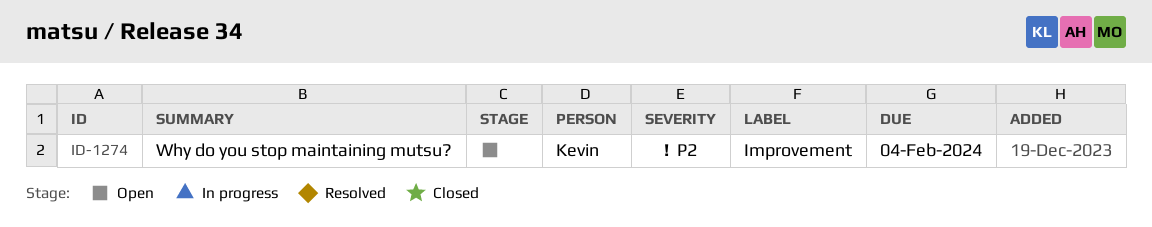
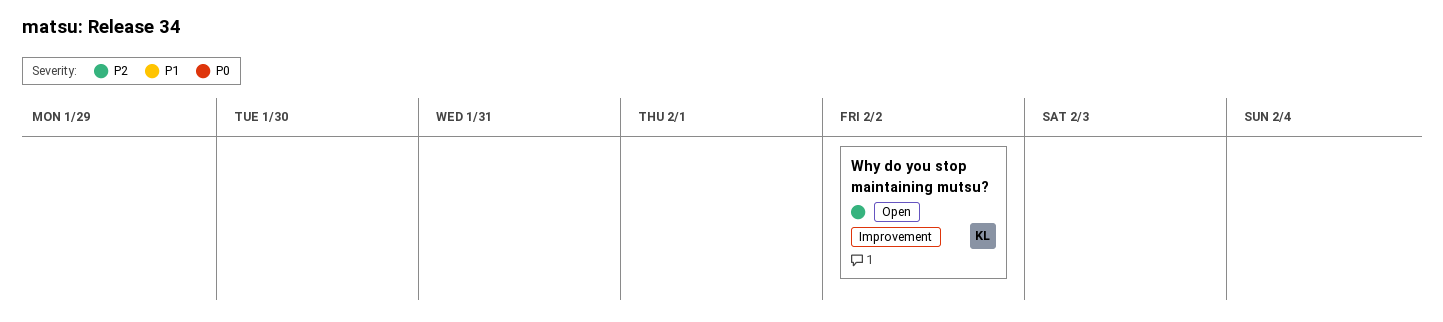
Why do you stop maintaining mutsu?, due: Feb 4 -> Feb 2

